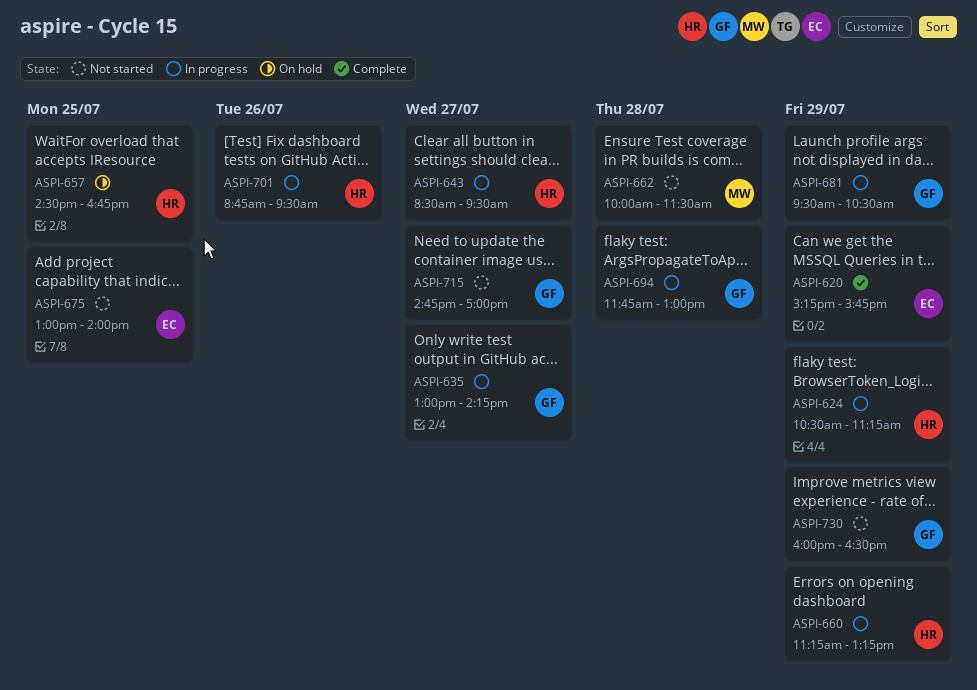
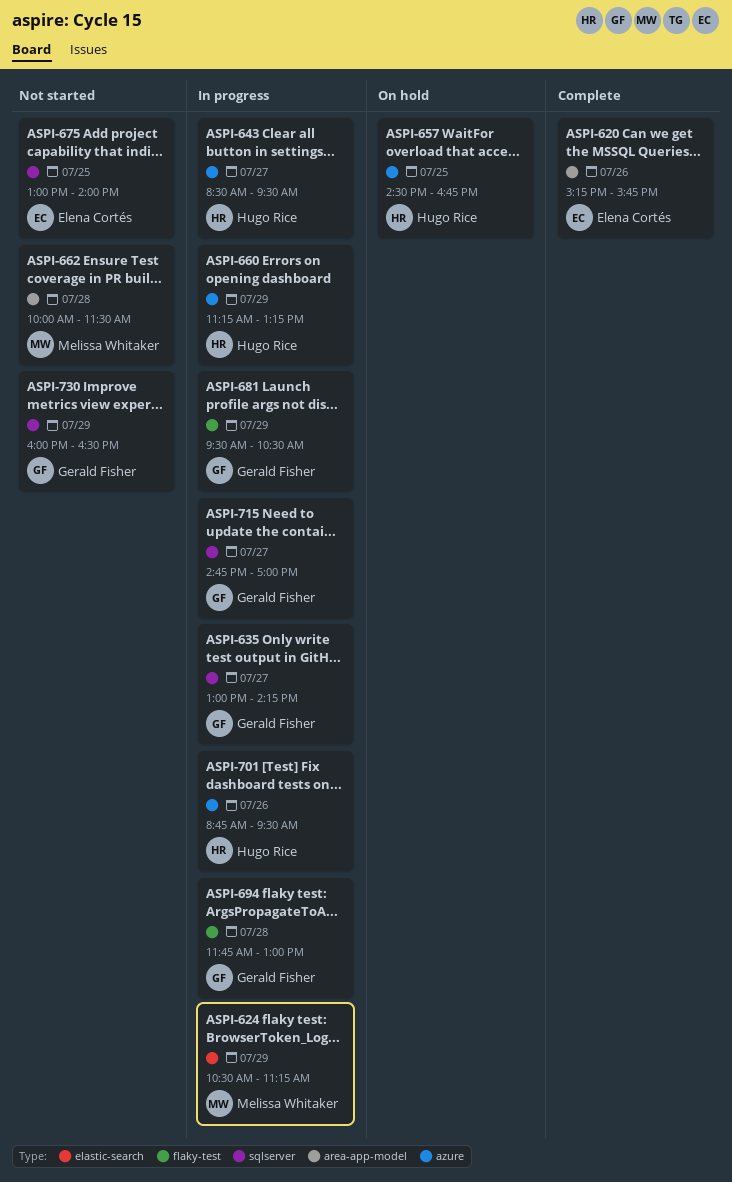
ASPI-620, day: Jul 29 -> Jul 26
ASPI-624, owner: Hugo Rice -> Melissa Whitaker
ASPI-715, status: Not started -> In progress

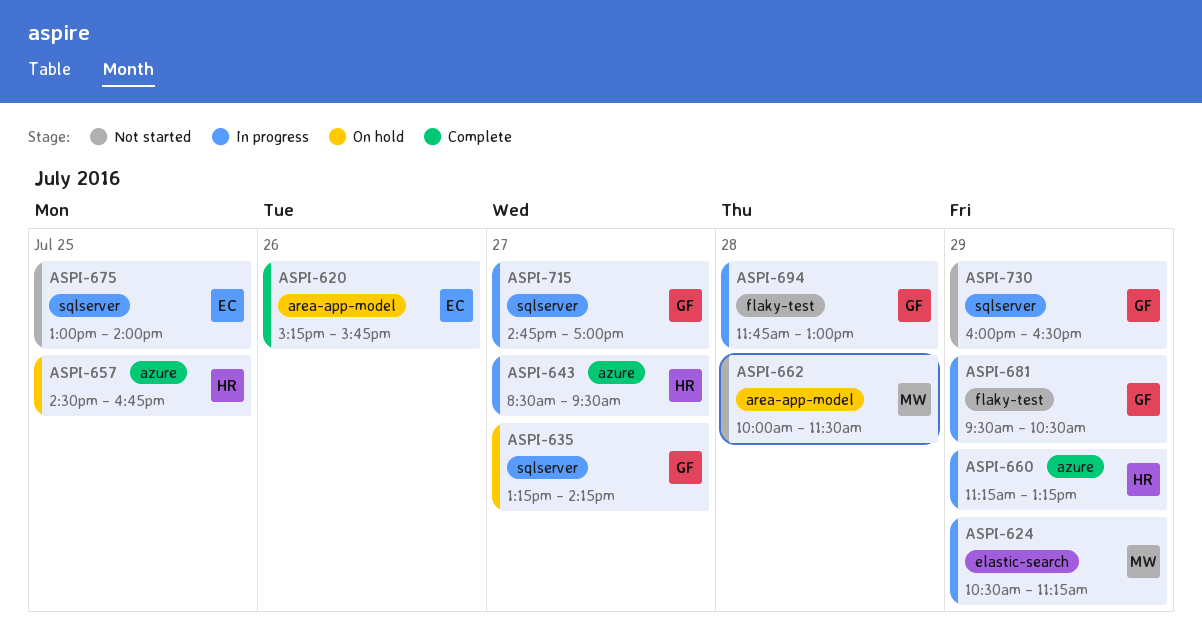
ASPI-635, status: In progress -> On hold
ASPI-635, begins: 13:00 -> 13:15
ASPI-701: present -> none

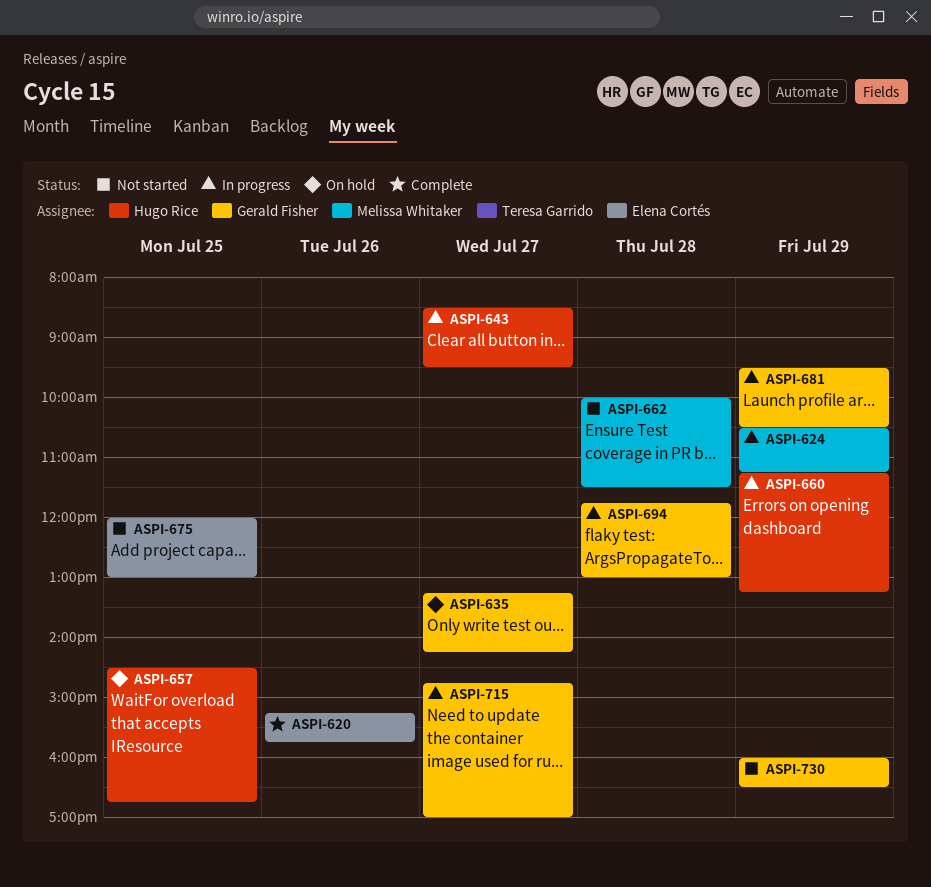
ASPI-675, begins: 13:00 -> 12:00
ASPI-675, ends: 14:00 -> 13:00

